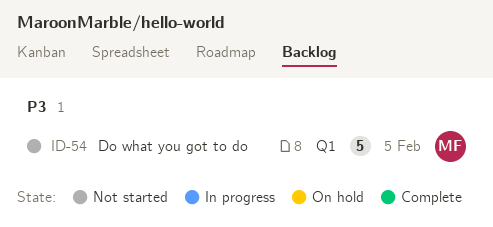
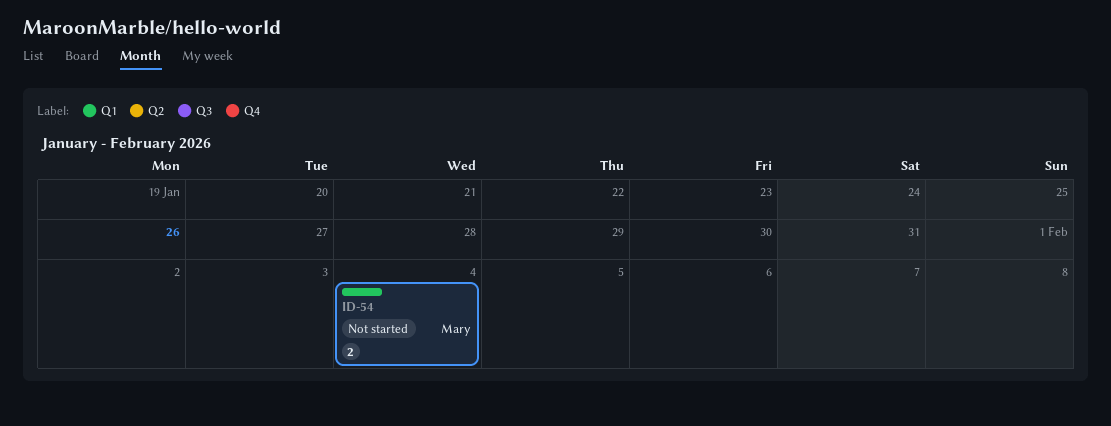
ID-54, estimate: 5 -> 2
ID-54, due: Feb 5 -> Feb 4

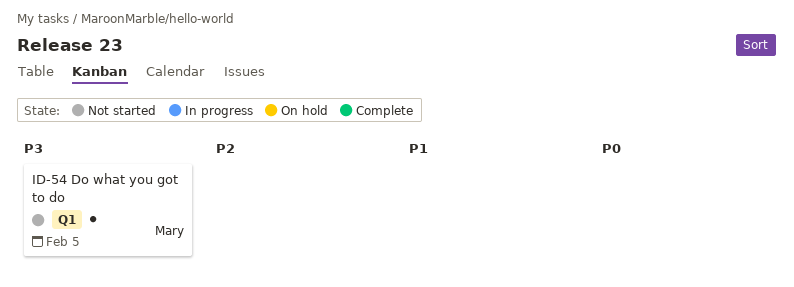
ID-54, estimate: 2 -> 1
ID-54, due: Feb 4 -> Feb 5

